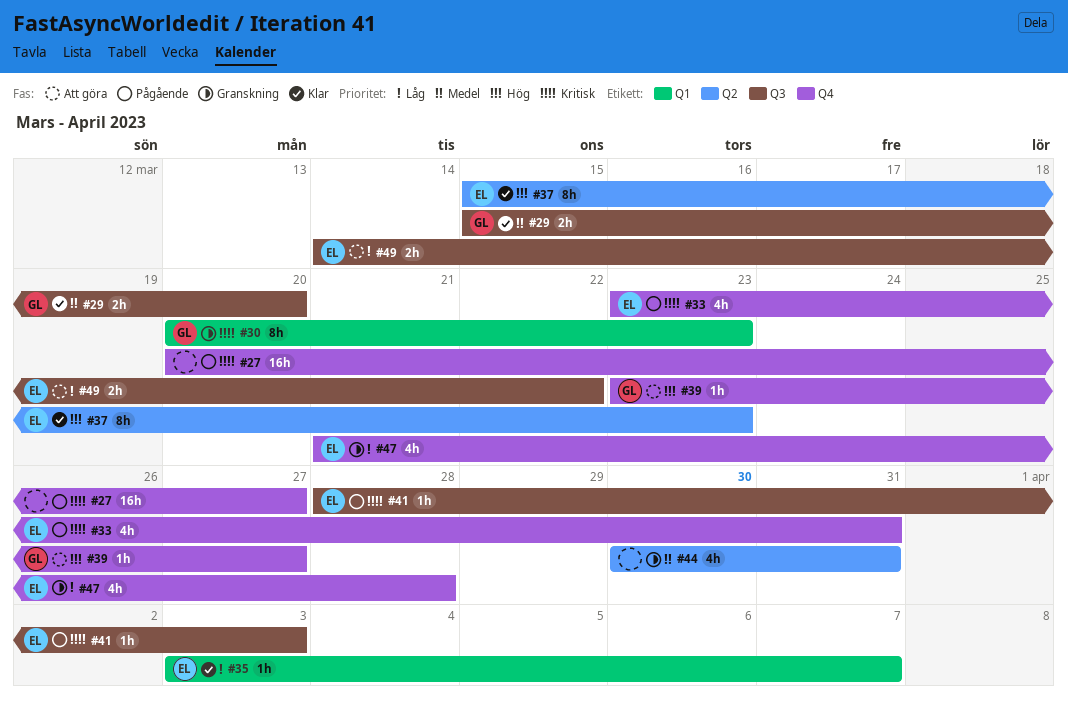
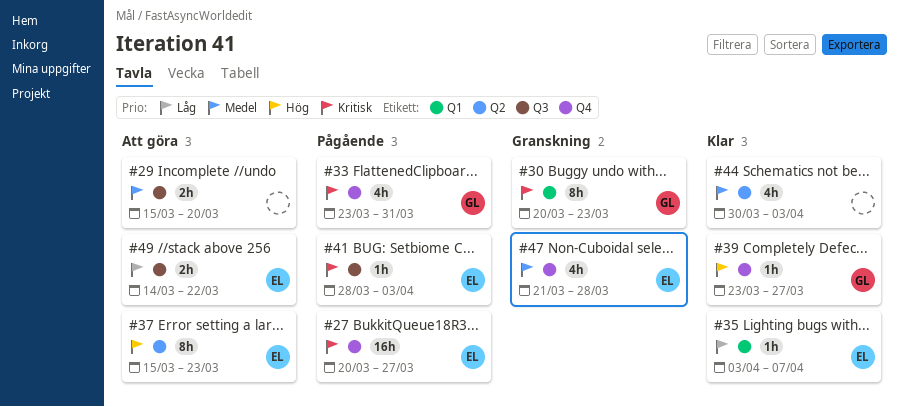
#27, owner: none -> EL
#29, status: Klar -> Att göra
#29, owner: GL -> none
#33, owner: EL -> GL
#37, status: Klar -> Att göra
#39, status: Att göra -> Klar
#44, status: Granskning -> Klar
#44, due: Mar 31 -> Apr 3
#47, priority: Låg -> Medel

